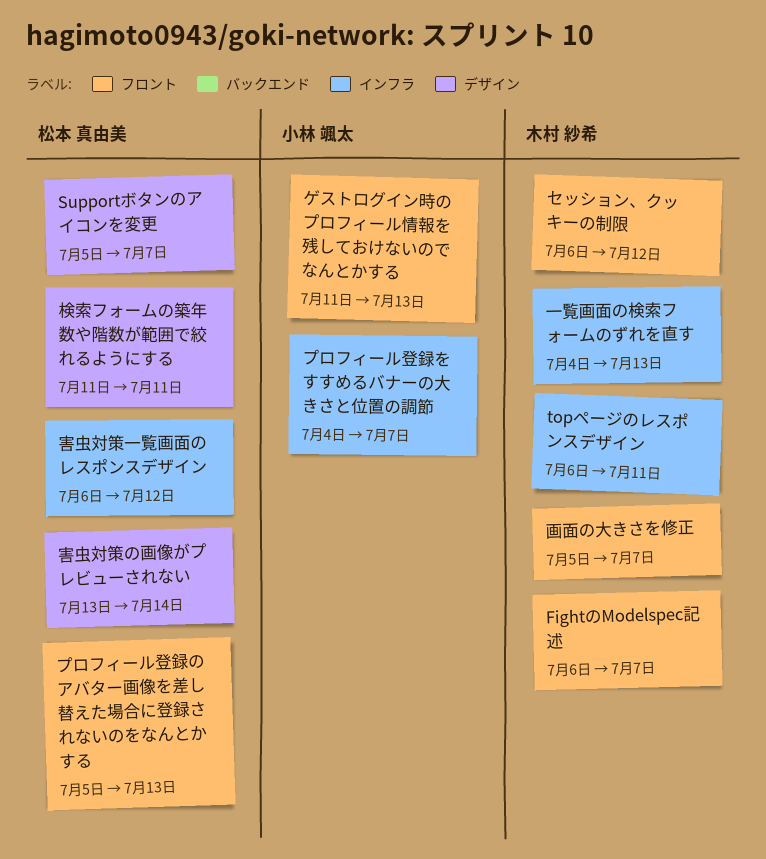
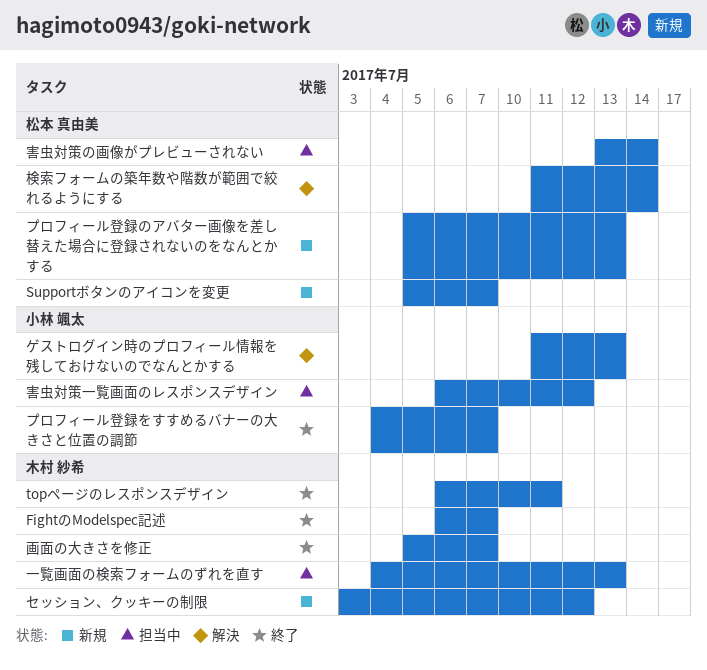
セッション、クッキーの制限, start: Jul 6 -> Jul 3
害虫対策一覧画面のレスポンスデザイン, owner: 松本 真由美 -> 小林 颯太
検索フォームの築年数や階数が範囲で絞れるようにする, due: Jul 11 -> Jul 14

